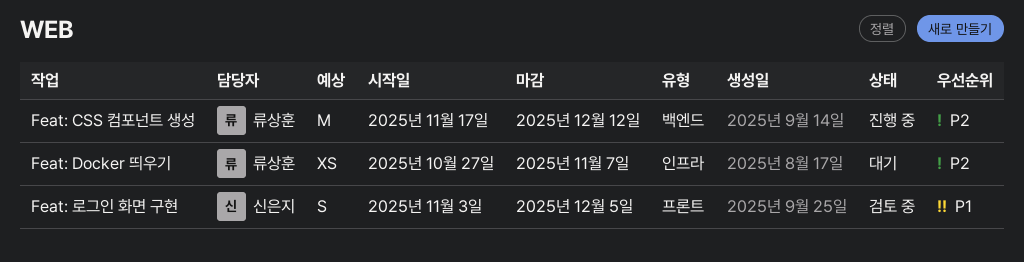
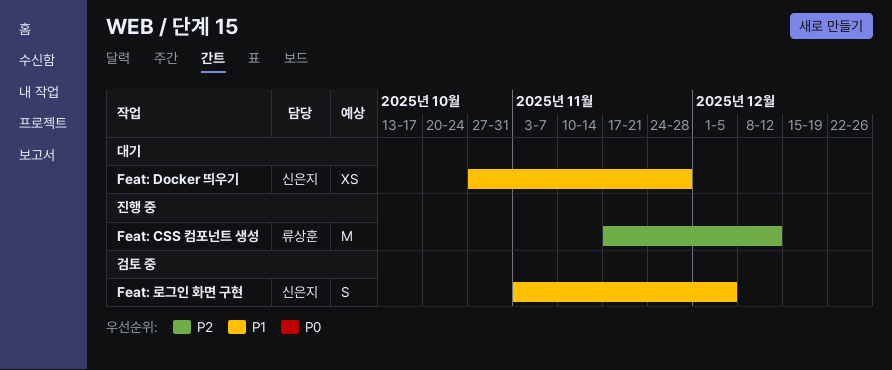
Feat: Docker 띄우기, owner: 류상훈 -> 신은지
Feat: Docker 띄우기, priority: P2 -> P1
Feat: Docker 띄우기, due: Nov 7 -> Nov 28

